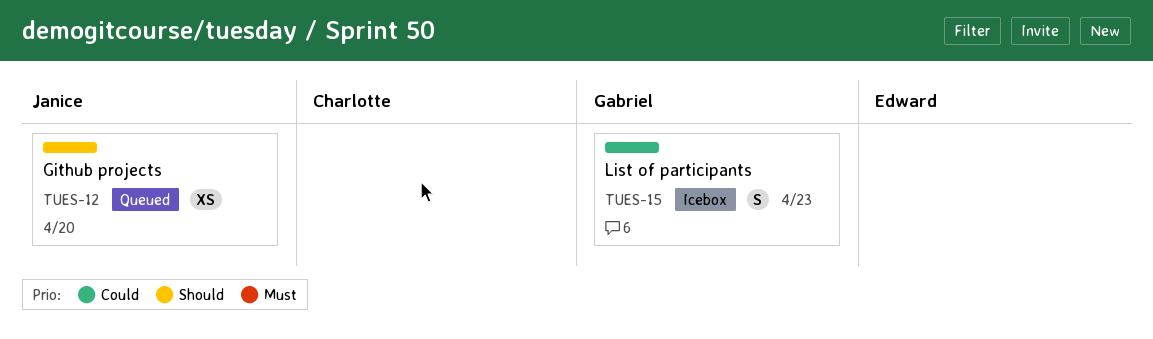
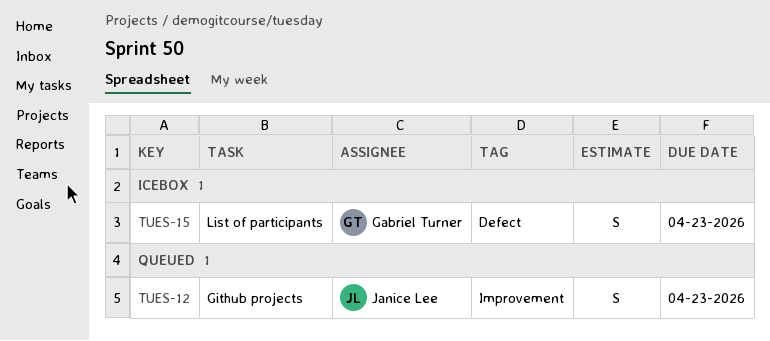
TUES-12, estimate: XS -> S
TUES-12, due: Apr 20 -> Apr 23

